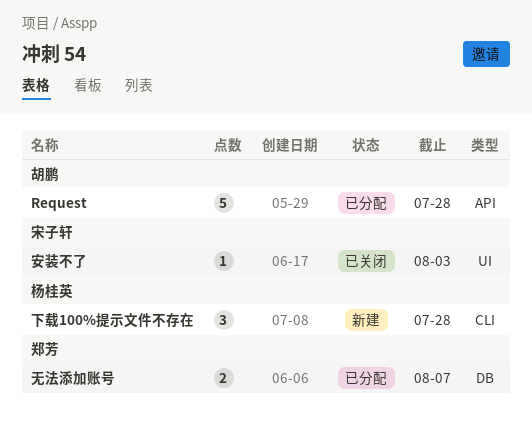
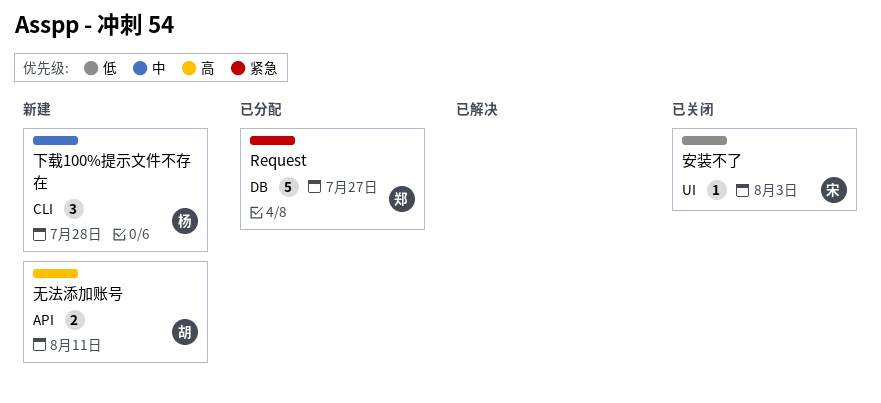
Request, owner: 胡鹏 -> 郑芳
Request, label: API -> DB
Request, due: Jul 28 -> Jul 27
无法添加账号, status: 已分配 -> 新建
无法添加账号, owner: 郑芳 -> 胡鹏
无法添加账号, label: DB -> API
无法添加账号, due: Aug 7 -> Aug 11

